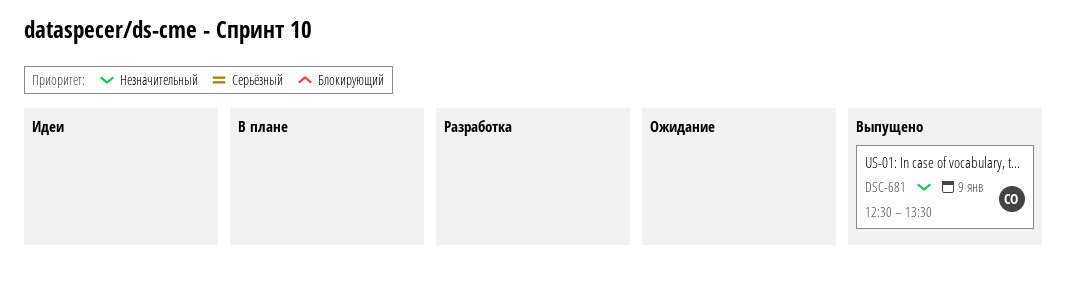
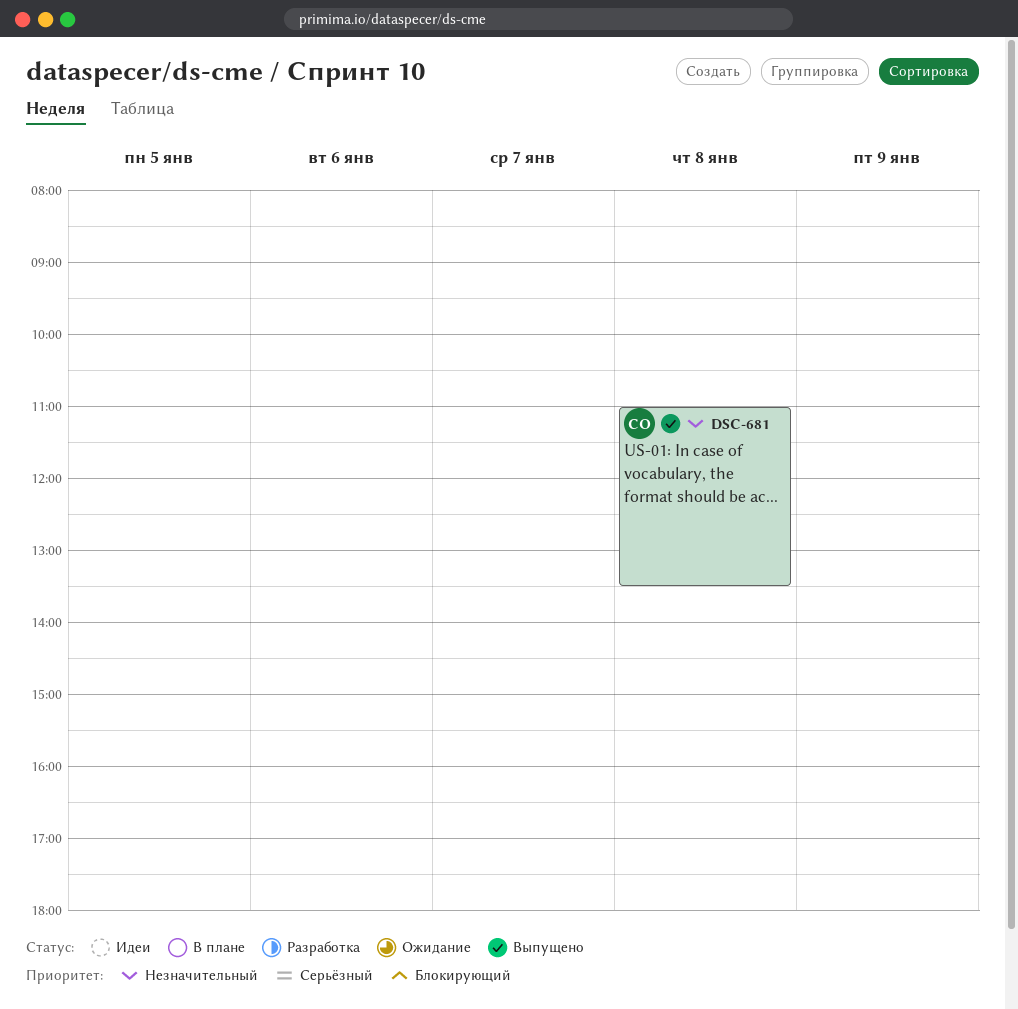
DSC-681, day: Jan 9 -> Jan 8
DSC-681, begins: 12:30 -> 11:00

